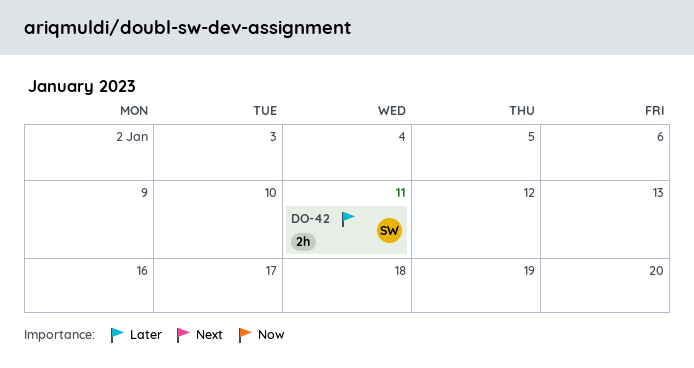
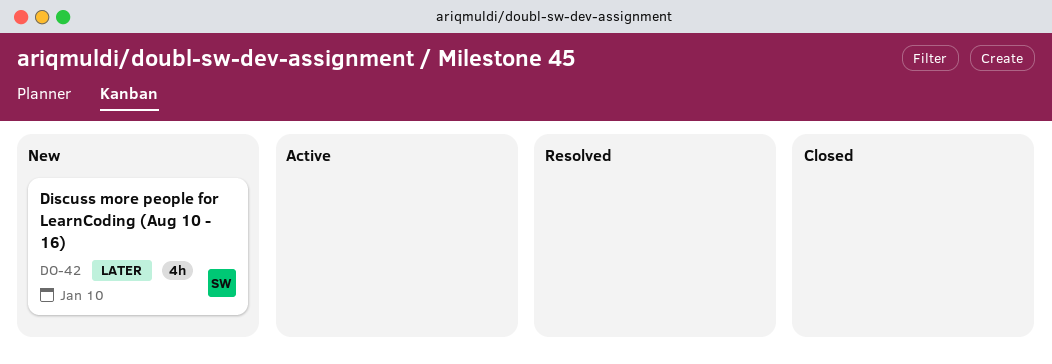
DO-42, estimate: 2h -> 4h
DO-42, due: Jan 11 -> Jan 10

